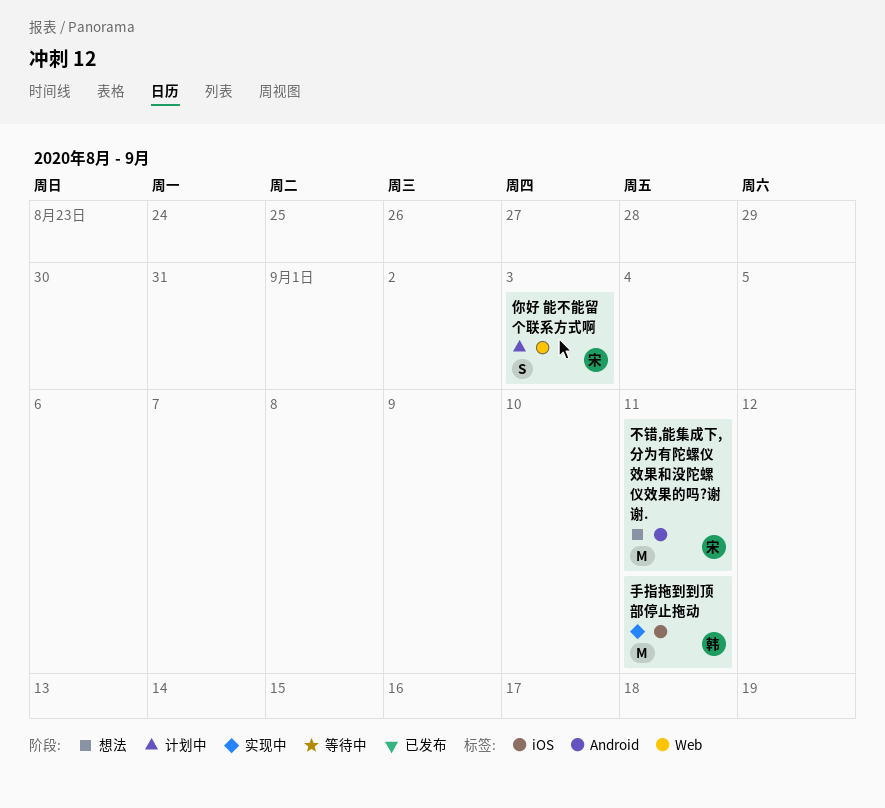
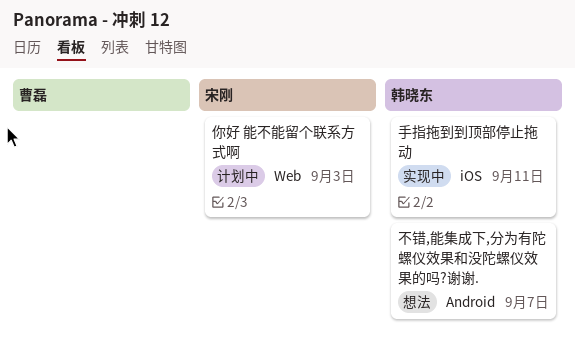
不错,能集成下,分为有陀螺仪效果和没陀螺仪效果的吗?谢谢., owner: 宋刚 -> 韩晓东
不错,能集成下,分为有陀螺仪效果和没陀螺仪效果的吗?谢谢., due: Sep 11 -> Sep 7

